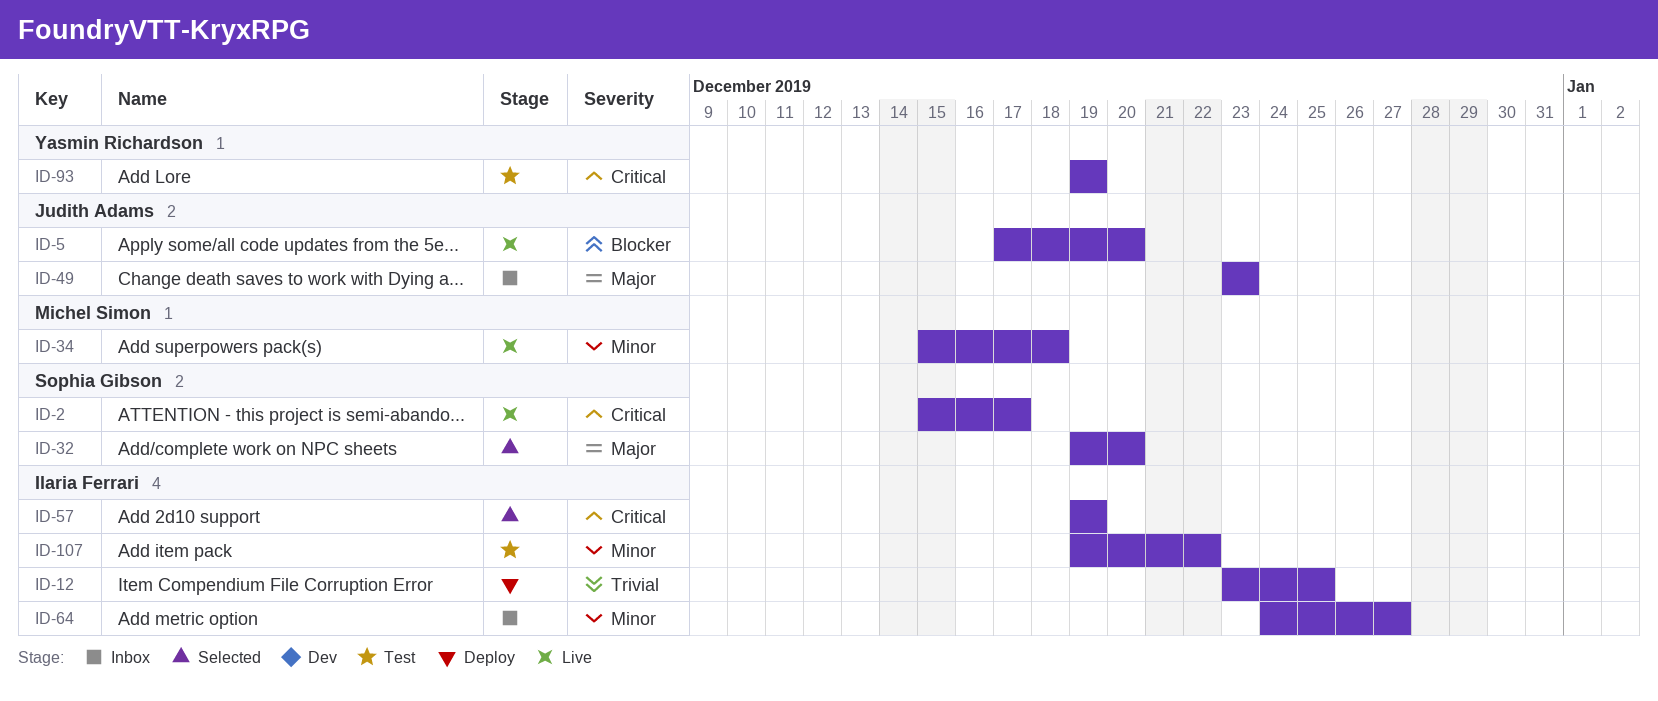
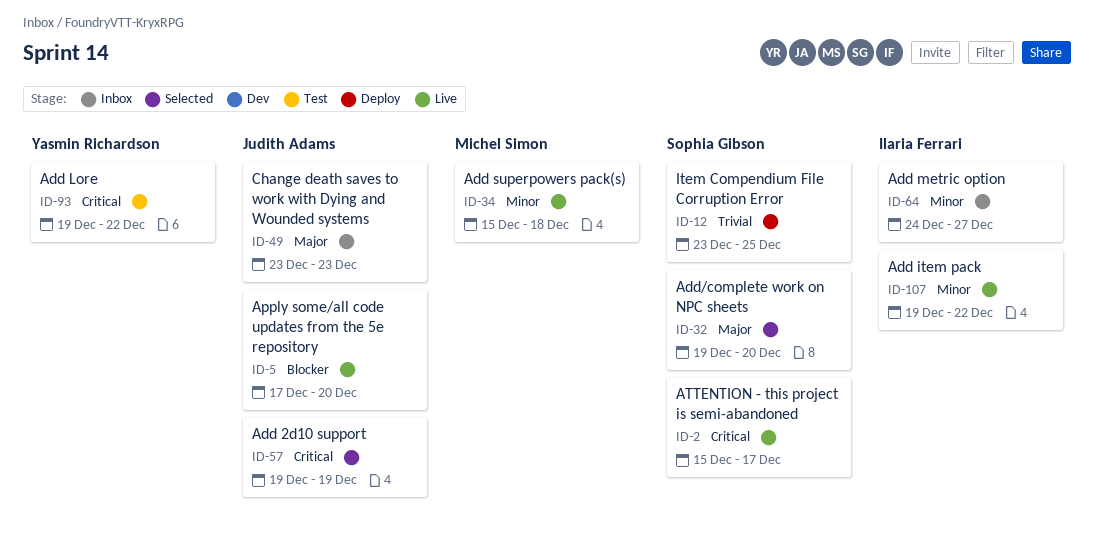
ID-12, owner: Ilaria Ferrari -> Sophia Gibson
ID-57, owner: Ilaria Ferrari -> Judith Adams
ID-93, due: Dec 19 -> Dec 22
ID-107, status: Test -> Live

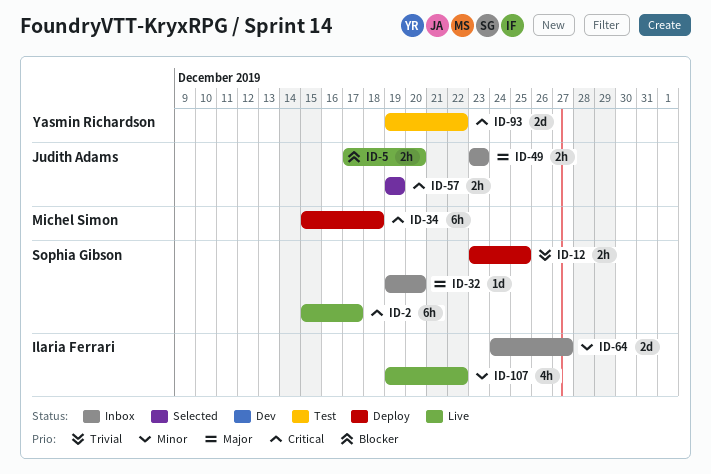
ID-32, status: Selected -> Inbox
ID-34, status: Live -> Deploy
ID-34, priority: Minor -> Critical

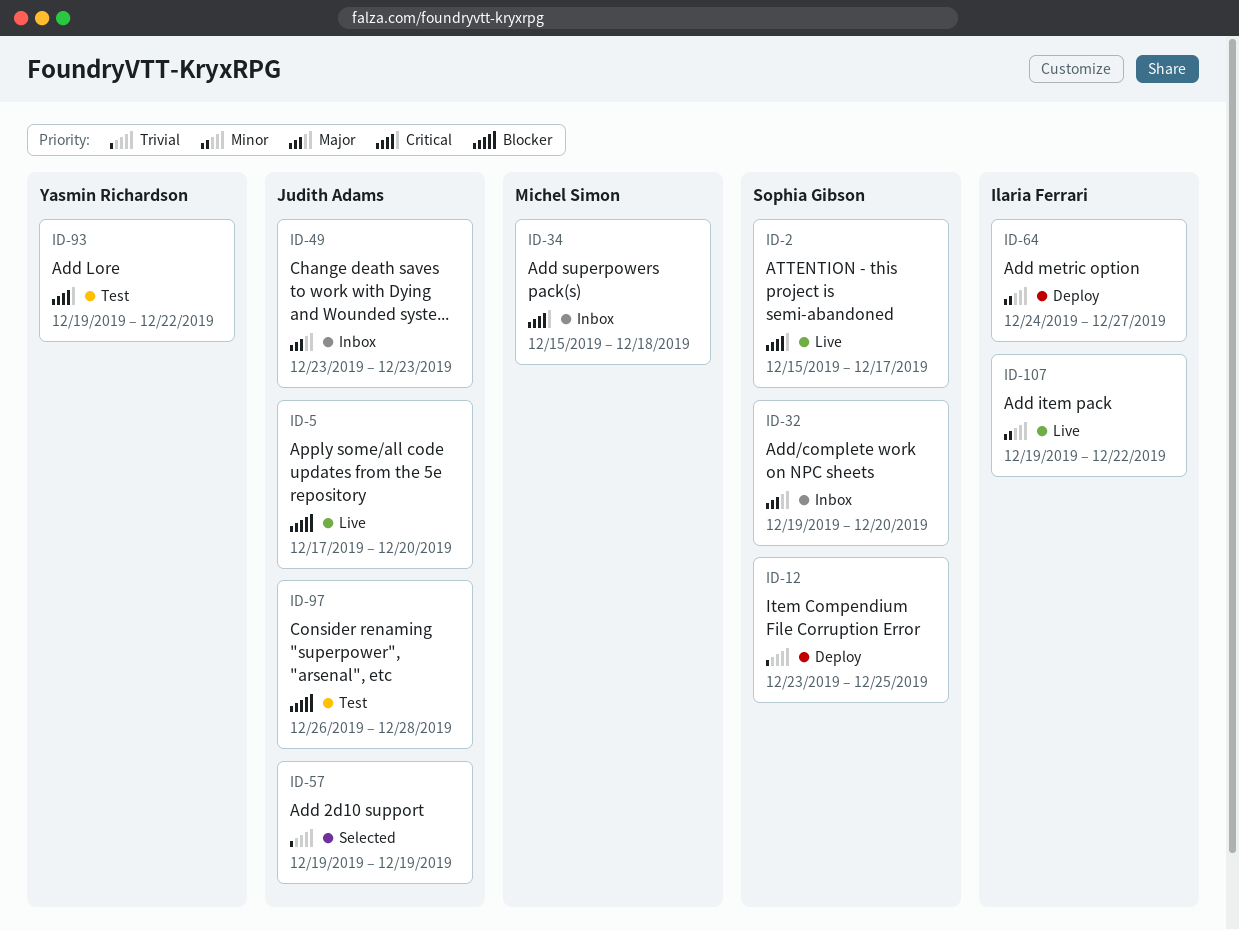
ID-34, status: Deploy -> Inbox
ID-57, priority: Critical -> Trivial
ID-64, status: Inbox -> Deploy
ID-97: none -> present

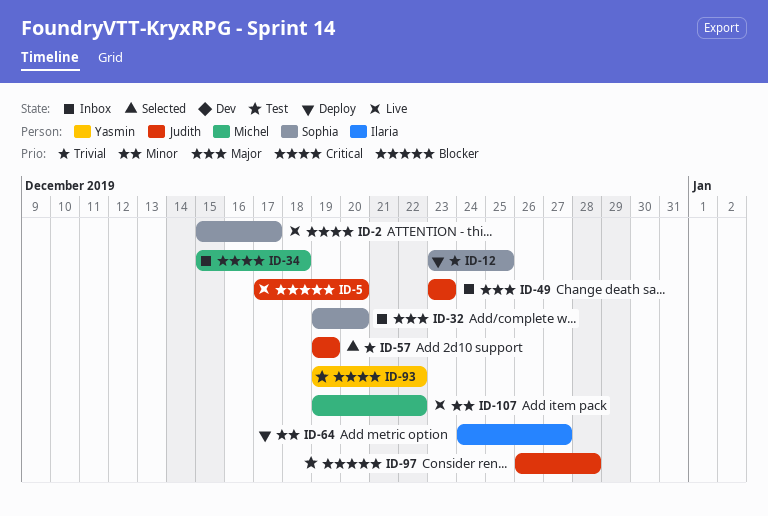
ID-107, owner: Ilaria Ferrari -> Michel Simon

